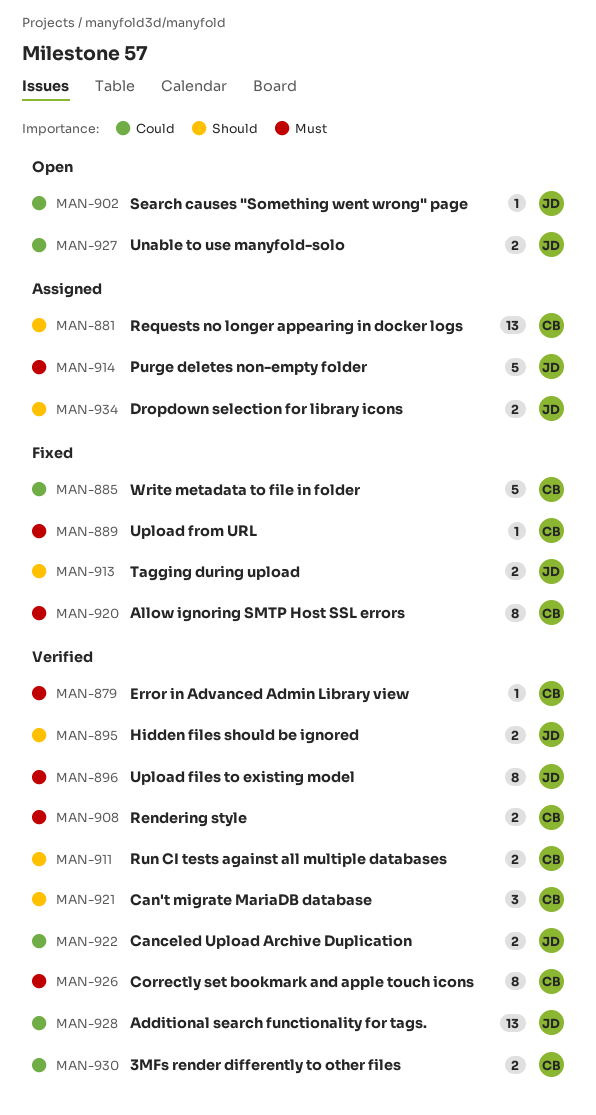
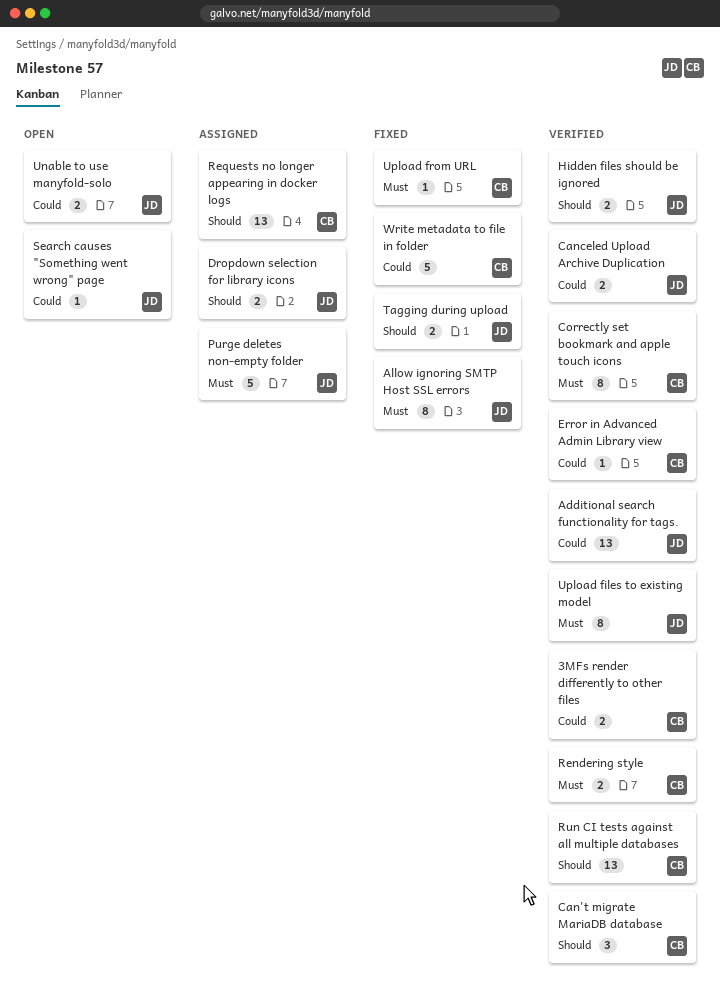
Allow ignoring SMTP Host SSL errors, owner: CB -> JD
Error in Advanced Admin Library view, priority: Must -> Could
Run CI tests against all multiple databases, estimate: 2 -> 13

